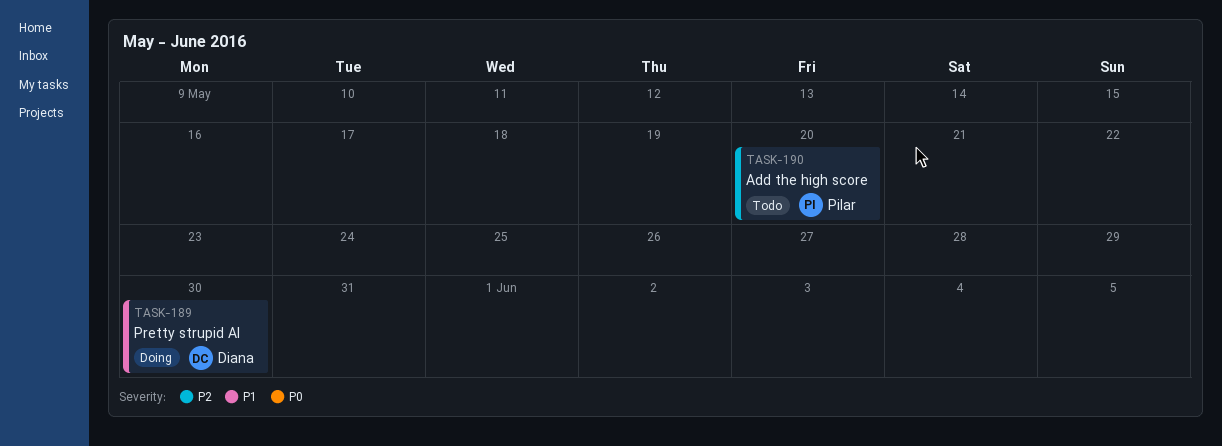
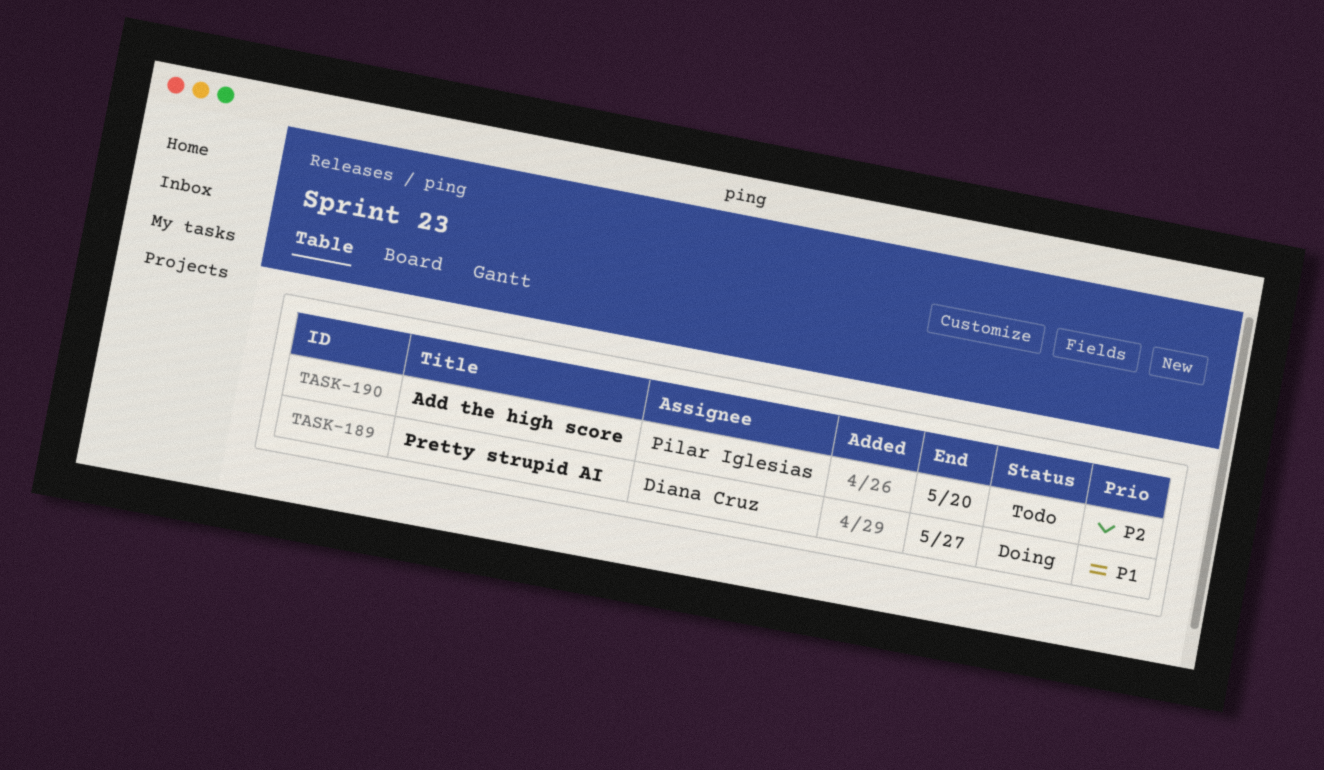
TASK-189, due: May 30 -> May 27

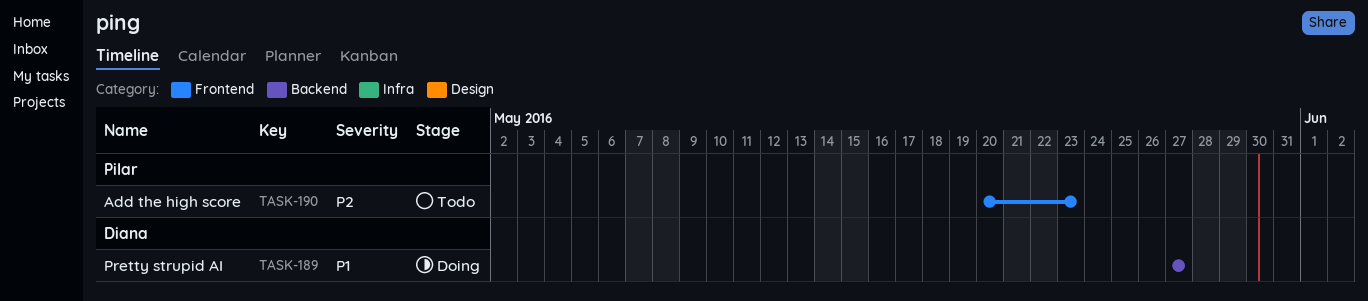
TASK-190, due: May 20 -> May 23

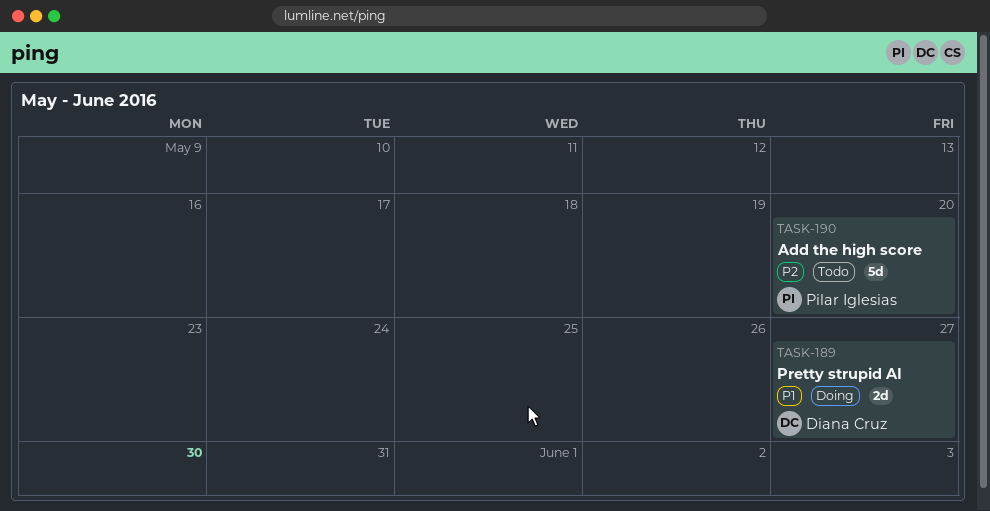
TASK-190, due: May 23 -> May 20

